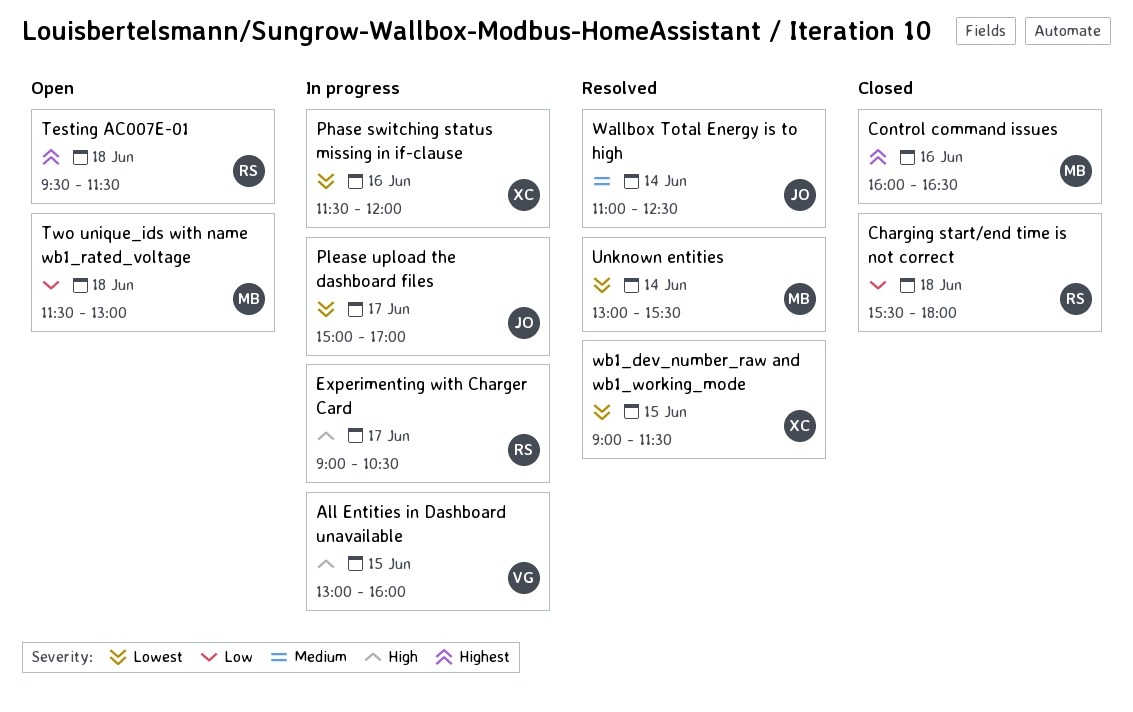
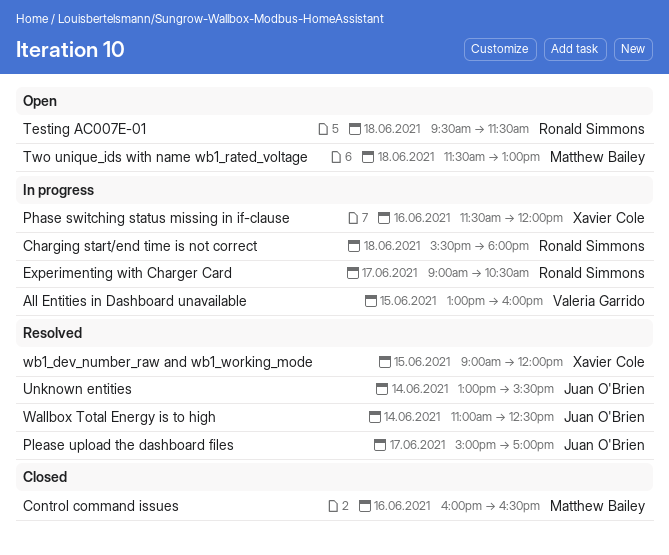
Charging start/end time is not correct, status: Closed -> In progress
Please upload the dashboard files, status: In progress -> Resolved
Unknown entities, owner: Matthew Bailey -> Juan O'Brien
wb1_dev_number_raw and wb1_working_mode, ends: 11:30 -> 12:00

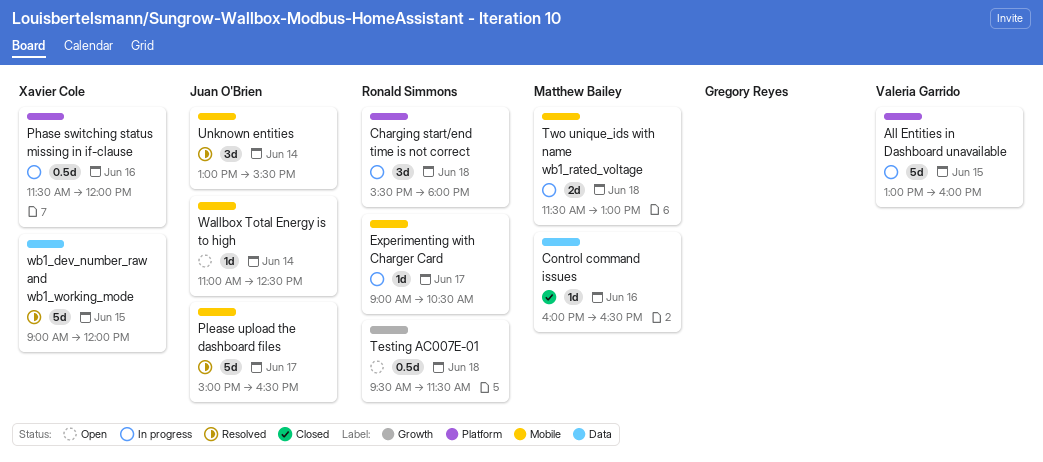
Please upload the dashboard files, ends: 17:00 -> 16:30
Two unique_ids with name wb1_rated_voltage, status: Open -> In progress
Wallbox Total Energy is to high, status: Resolved -> Open

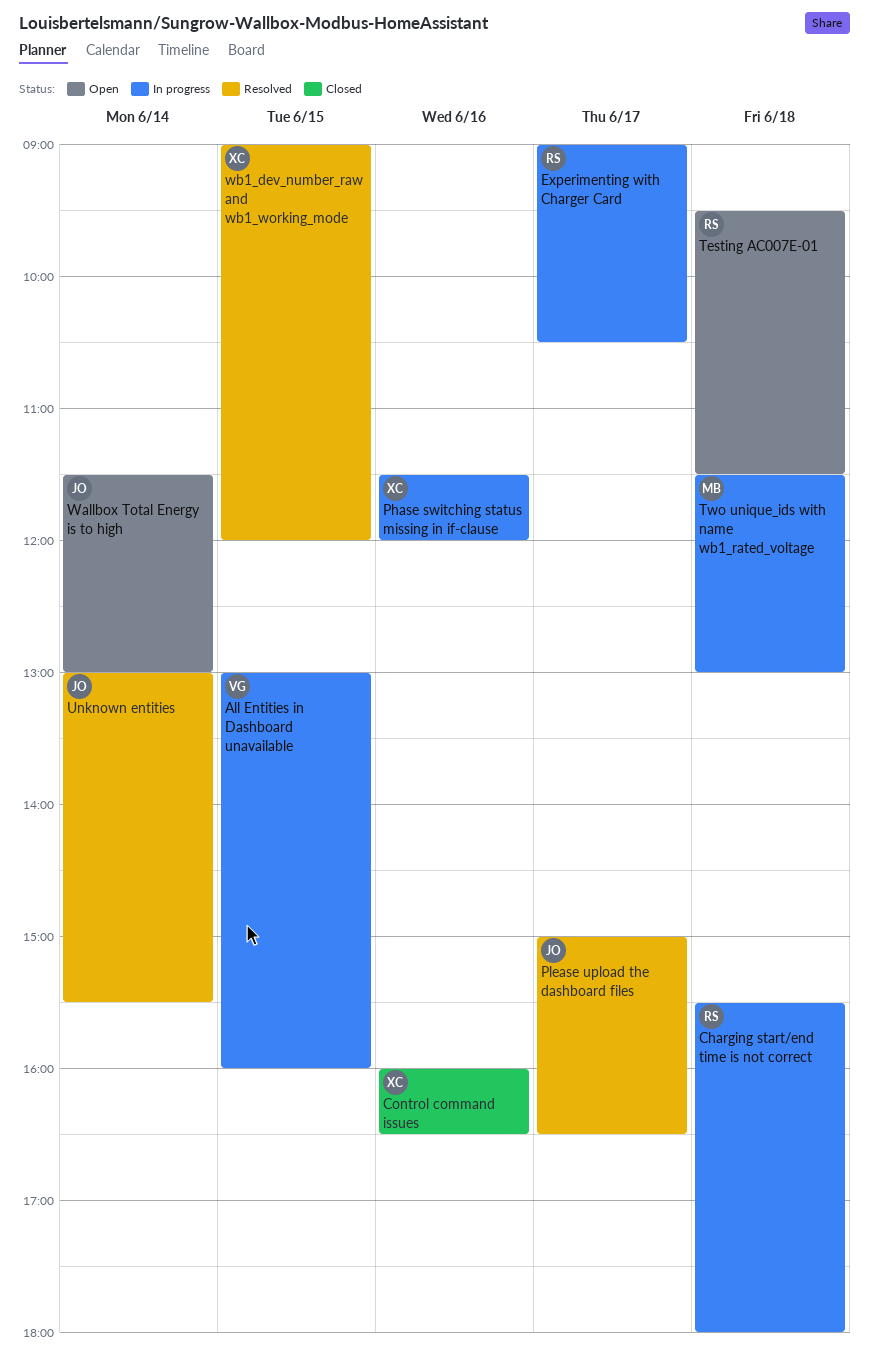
Control command issues, owner: Matthew Bailey -> Xavier Cole
Wallbox Total Energy is to high, begins: 11:00 -> 11:30
Wallbox Total Energy is to high, ends: 12:30 -> 13:00

